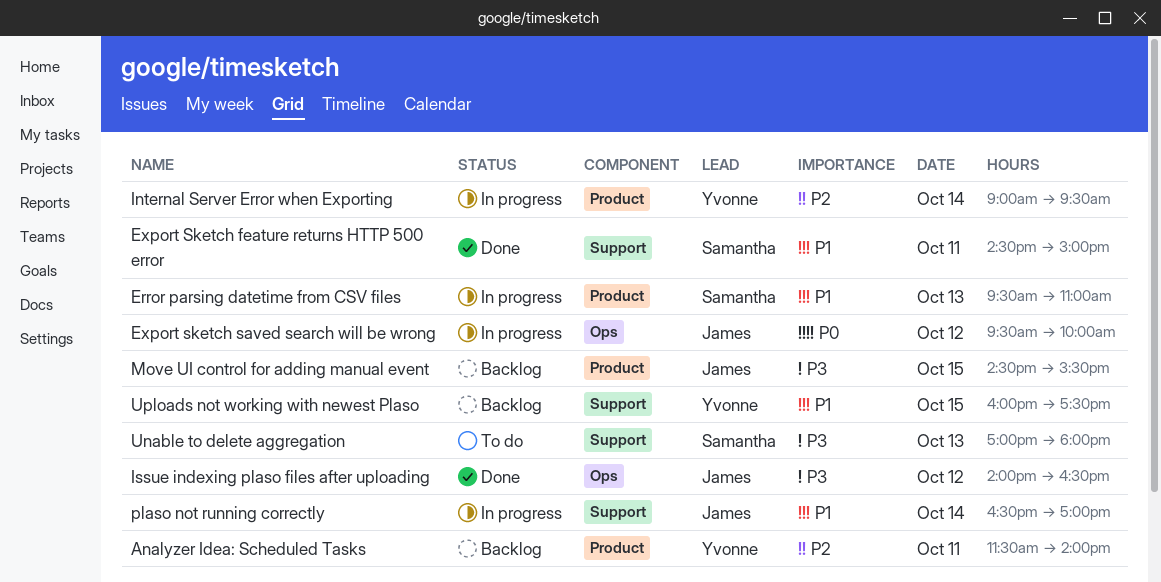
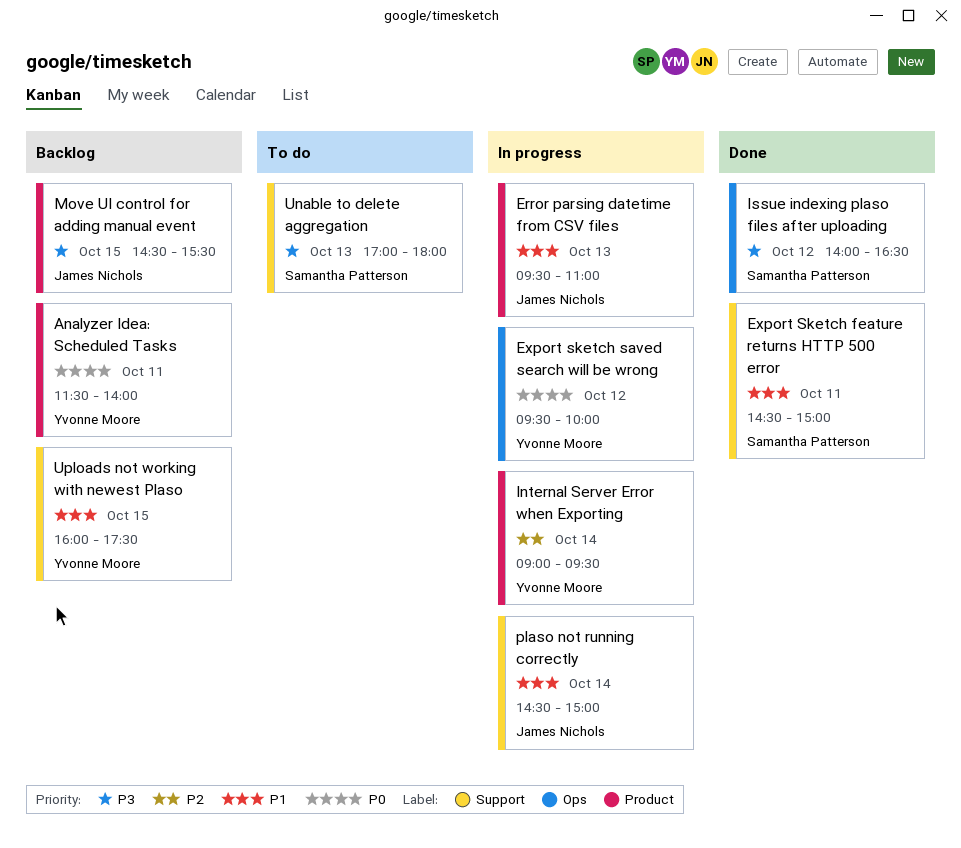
Analyzer Idea: Scheduled Tasks, priority: P2 -> P0
Error parsing datetime from CSV files, owner: Samantha Patterson -> James Nichols
Export sketch saved search will be wrong, owner: James Nichols -> Yvonne Moore
Issue indexing plaso files after uploading, owner: James Nichols -> Samantha Patterson
plaso not running correctly, begins: 16:30 -> 14:30
plaso not running correctly, ends: 17:00 -> 15:00

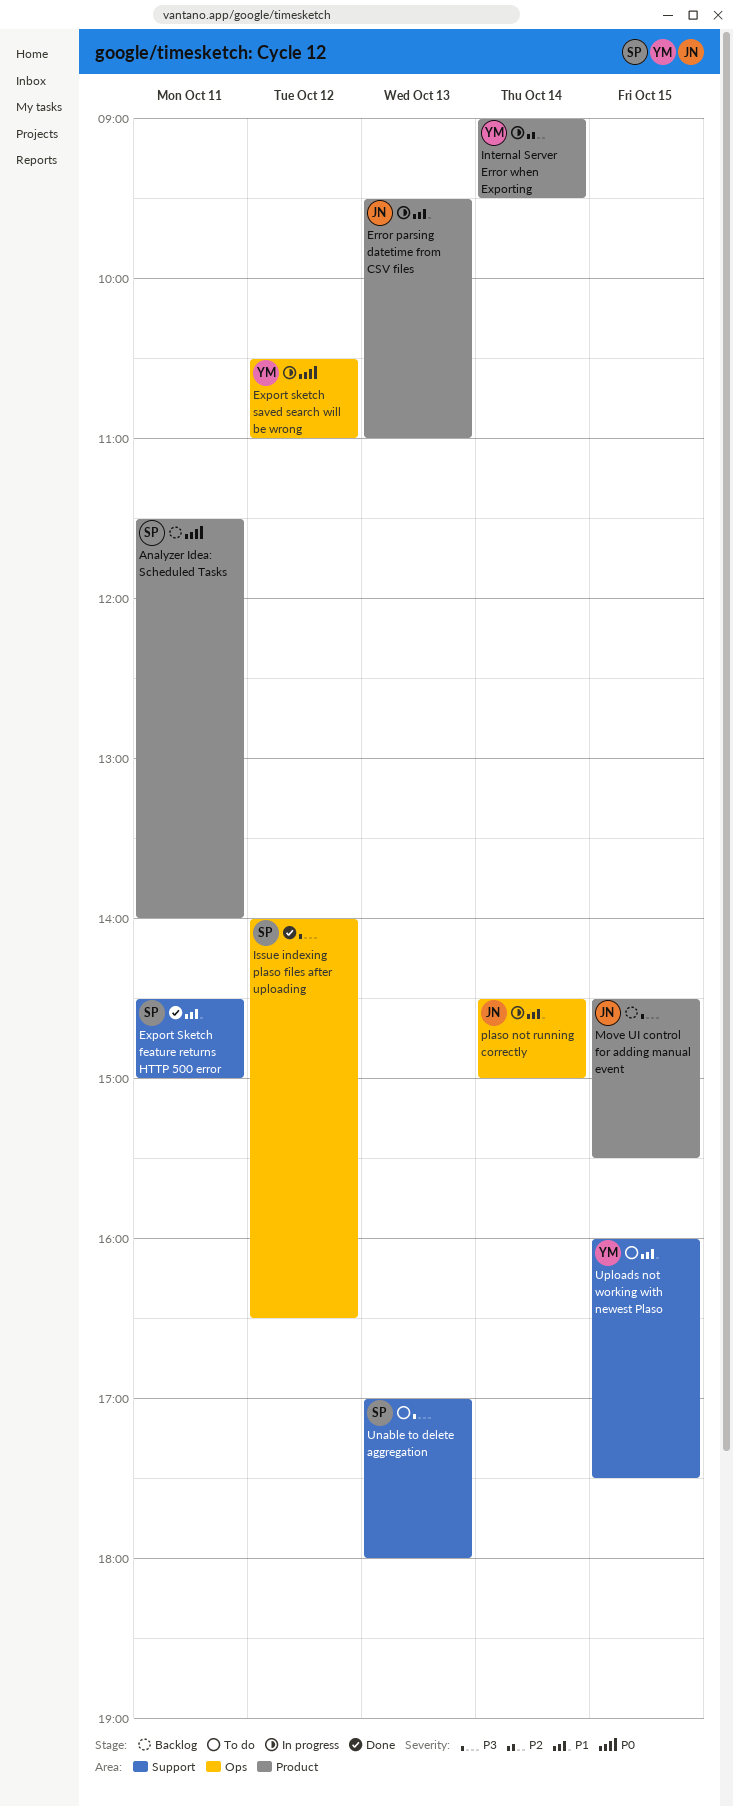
Analyzer Idea: Scheduled Tasks, owner: Yvonne Moore -> Samantha Patterson
Export sketch saved search will be wrong, begins: 09:30 -> 10:30
Export sketch saved search will be wrong, ends: 10:00 -> 11:00
plaso not running correctly, label: Support -> Ops
Uploads not working with newest Plaso, status: Backlog -> To do

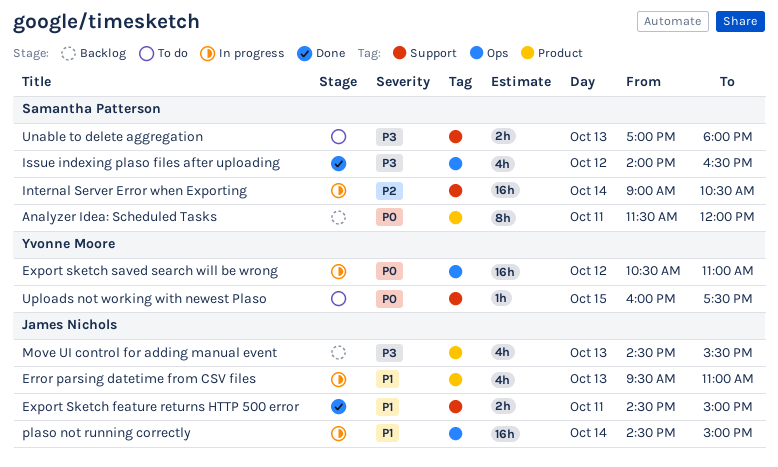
Analyzer Idea: Scheduled Tasks, ends: 14:00 -> 12:00
Export Sketch feature returns HTTP 500 error, owner: Samantha Patterson -> James Nichols
Internal Server Error when Exporting, owner: Yvonne Moore -> Samantha Patterson
Internal Server Error when Exporting, label: Product -> Support
Internal Server Error when Exporting, ends: 09:30 -> 10:30
Move UI control for adding manual event, day: Oct 15 -> Oct 13
Uploads not working with newest Plaso, priority: P1 -> P0

